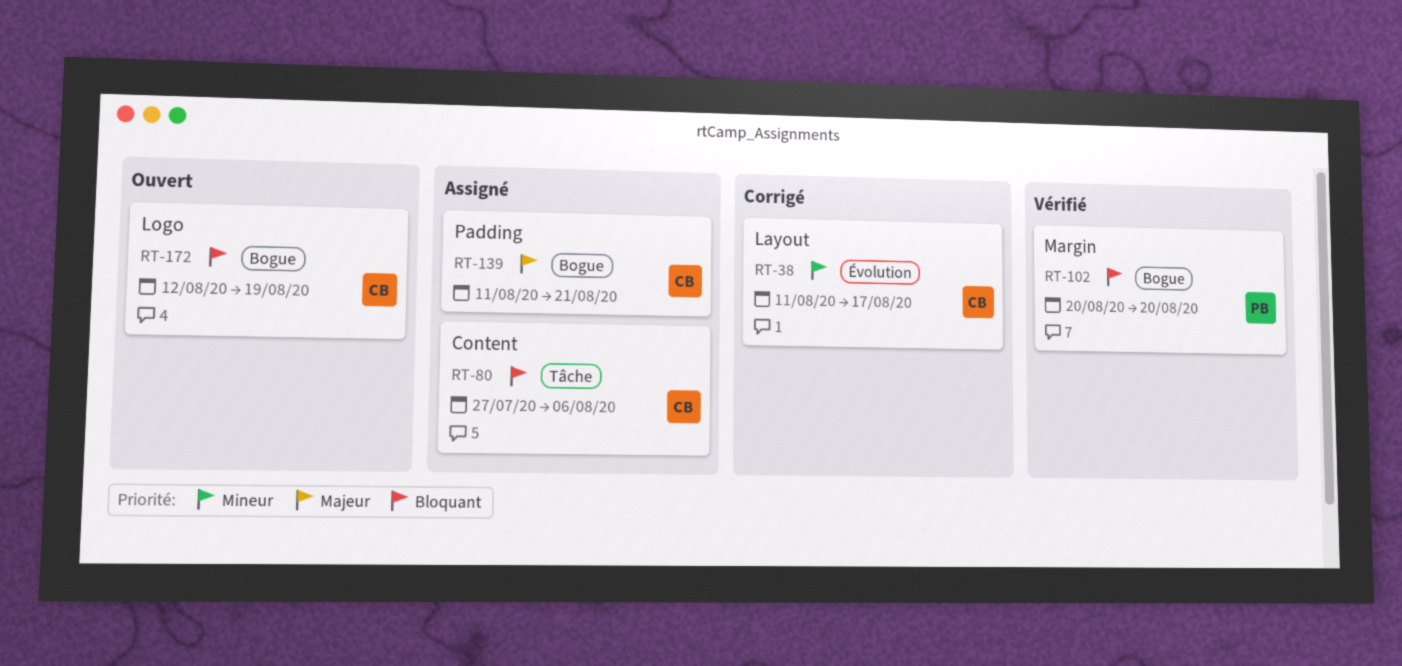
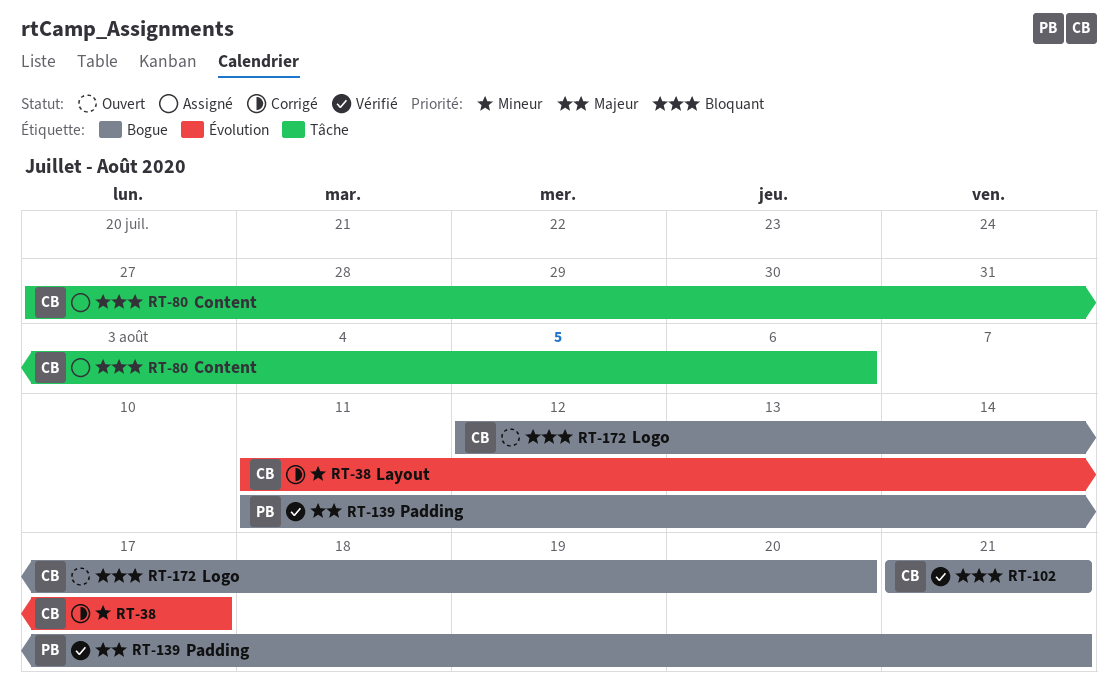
RT-102, owner: PB -> CB
RT-102, start: Aug 20 -> Aug 21
RT-102, due: Aug 20 -> Aug 21
RT-139, status: Assigné -> Vérifié
RT-139, owner: CB -> PB
RT-172, due: Aug 19 -> Aug 20

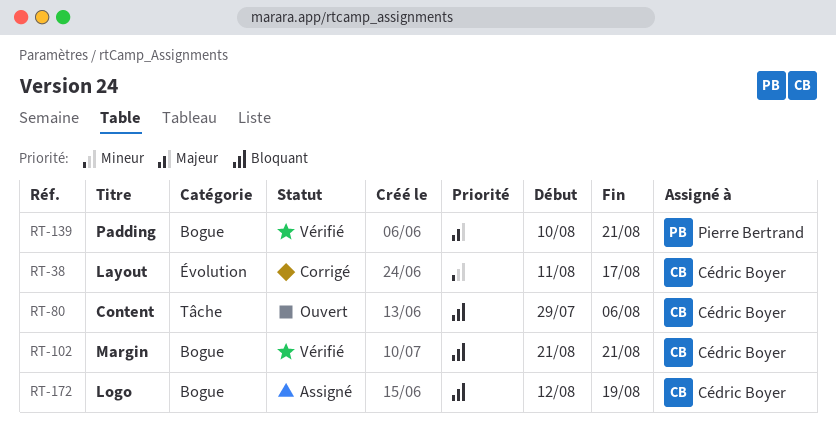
RT-80, status: Assigné -> Ouvert
RT-80, start: Jul 27 -> Jul 29
RT-139, start: Aug 11 -> Aug 10
RT-172, status: Ouvert -> Assigné
RT-172, due: Aug 20 -> Aug 19

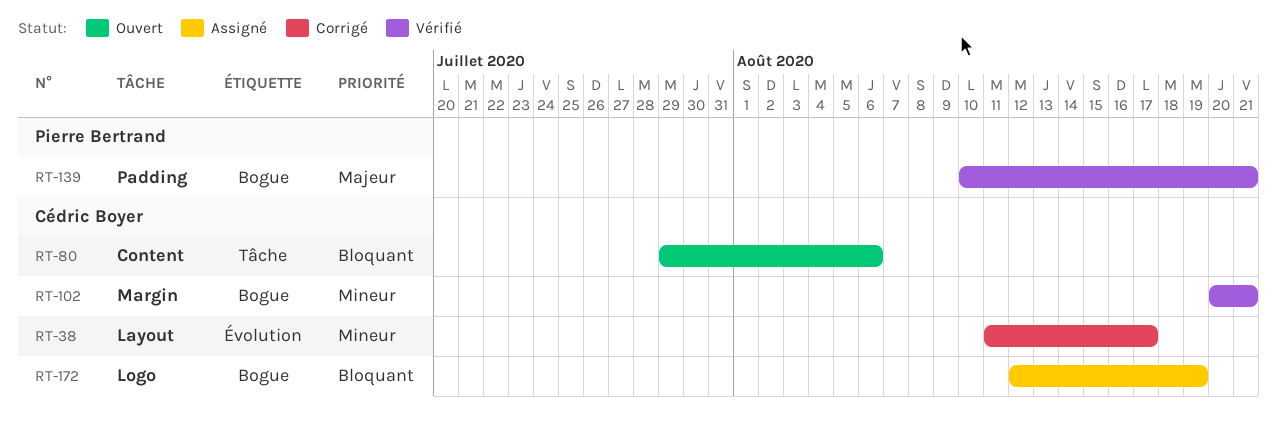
RT-102, priority: Bloquant -> Mineur
RT-102, start: Aug 21 -> Aug 20

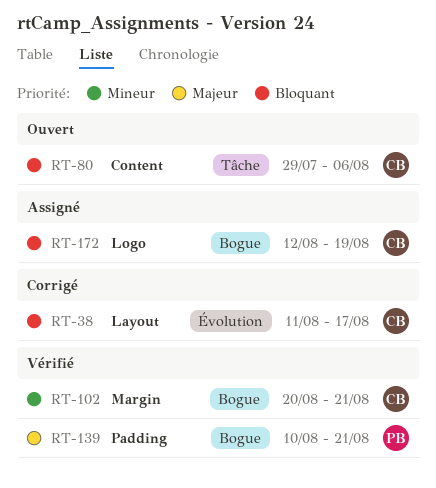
RT-38, priority: Mineur -> Bloquant

